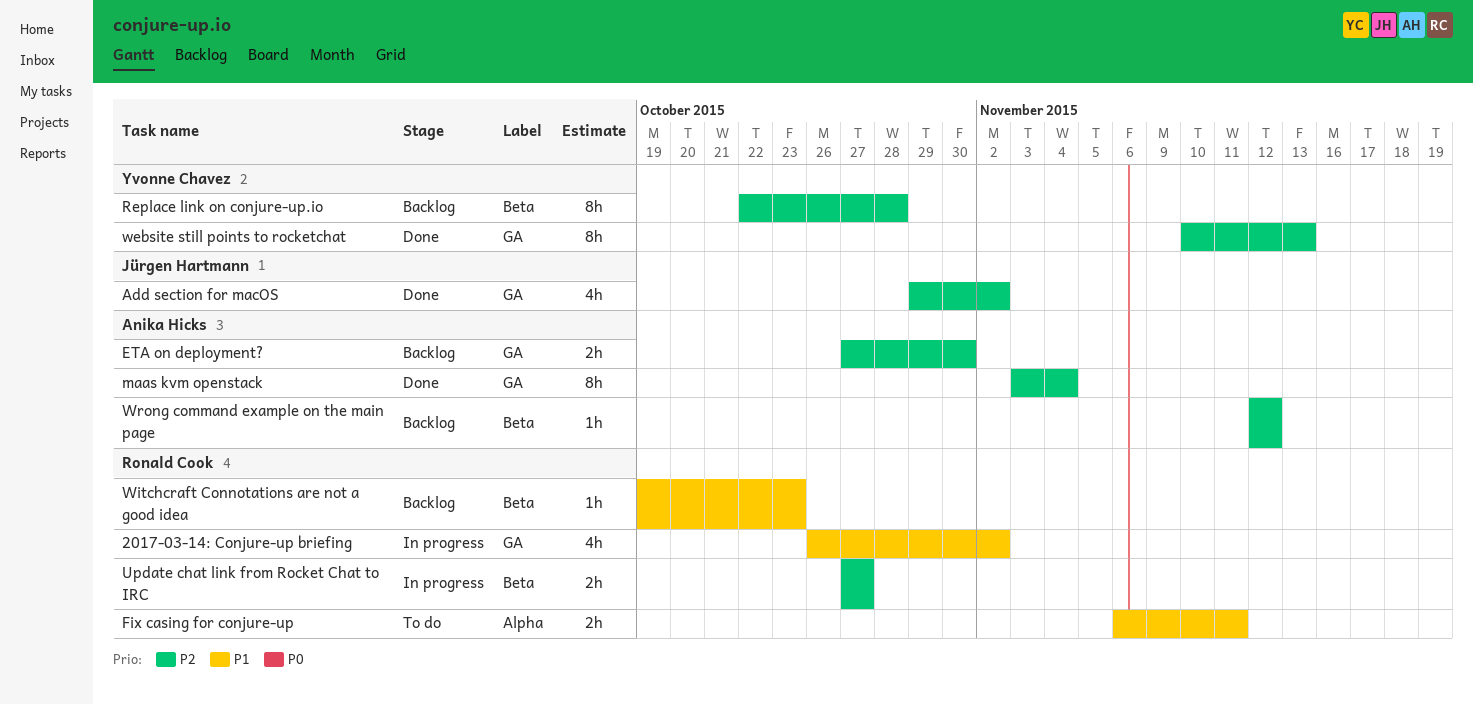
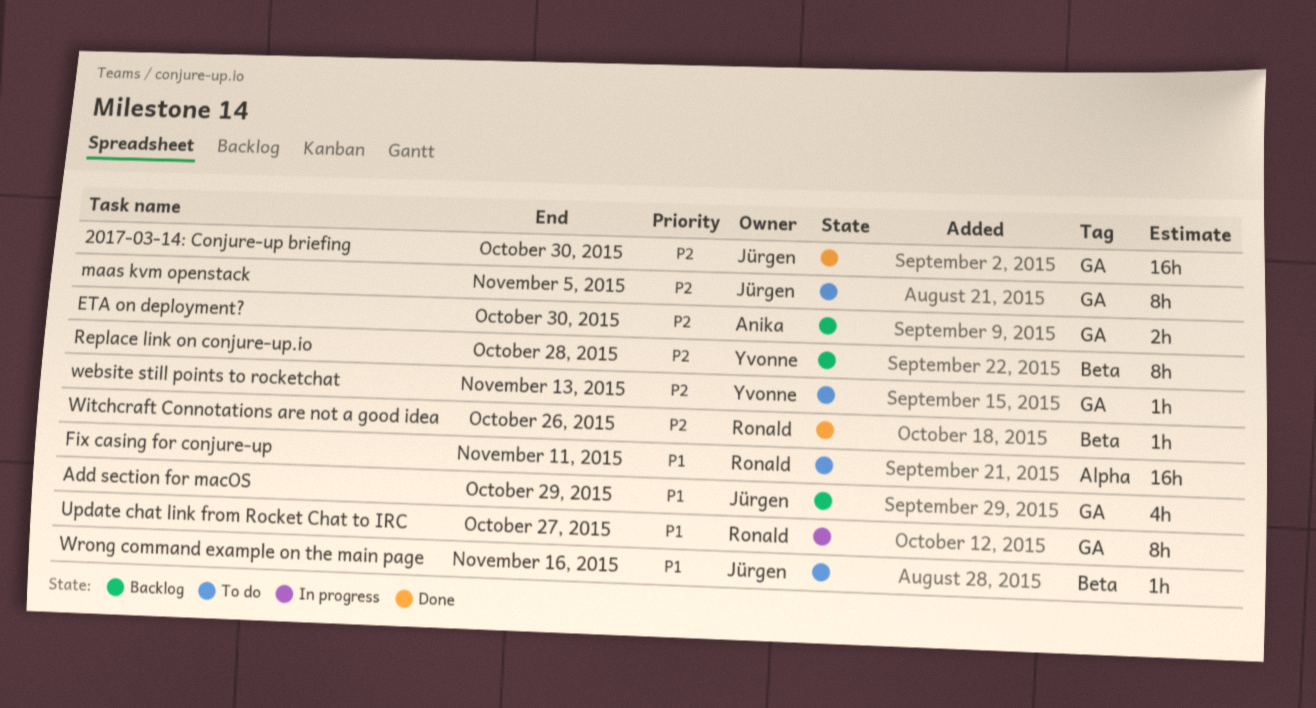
2017-03-14: Conjure-up briefing, status: In progress -> Done
2017-03-14: Conjure-up briefing, owner: Ronald Cook -> Jürgen Hartmann
2017-03-14: Conjure-up briefing, priority: P1 -> P2
2017-03-14: Conjure-up briefing, estimate: 4h -> 16h
2017-03-14: Conjure-up briefing, due: Nov 2 -> Oct 30
Add section for macOS, status: Done -> Backlog
Add section for macOS, priority: P2 -> P1
Add section for macOS, due: Nov 2 -> Oct 29
Fix casing for conjure-up, estimate: 2h -> 16h
maas kvm openstack, status: Done -> To do
maas kvm openstack, owner: Anika Hicks -> Jürgen Hartmann
maas kvm openstack, due: Nov 4 -> Nov 5
Update chat link from Rocket Chat to IRC, priority: P2 -> P1
Update chat link from Rocket Chat to IRC, label: Beta -> GA
Update chat link from Rocket Chat to IRC, estimate: 2h -> 8h
website still points to rocketchat, status: Done -> To do
website still points to rocketchat, estimate: 8h -> 1h
Witchcraft Connotations are not a good idea, status: Backlog -> Done
Witchcraft Connotations are not a good idea, priority: P1 -> P2
Witchcraft Connotations are not a good idea, due: Oct 23 -> Oct 26
Wrong command example on the main page, status: Backlog -> To do
Wrong command example on the main page, owner: Anika Hicks -> Jürgen Hartmann
Wrong command example on the main page, priority: P2 -> P1
Wrong command example on the main page, due: Nov 12 -> Nov 16

